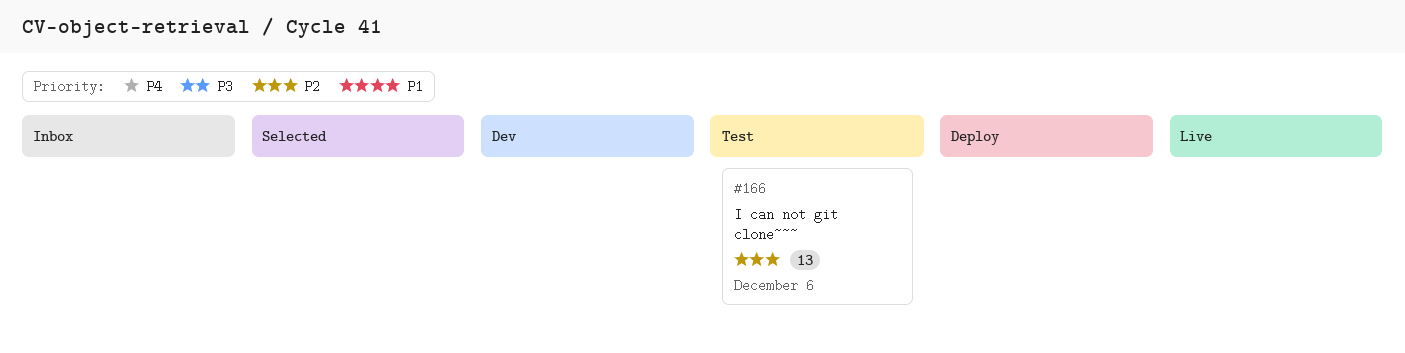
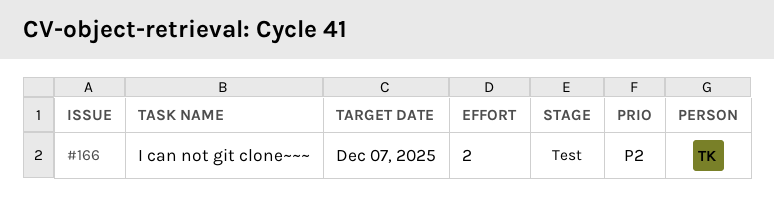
#166, estimate: 13 -> 2
#166, due: Dec 6 -> Dec 7

